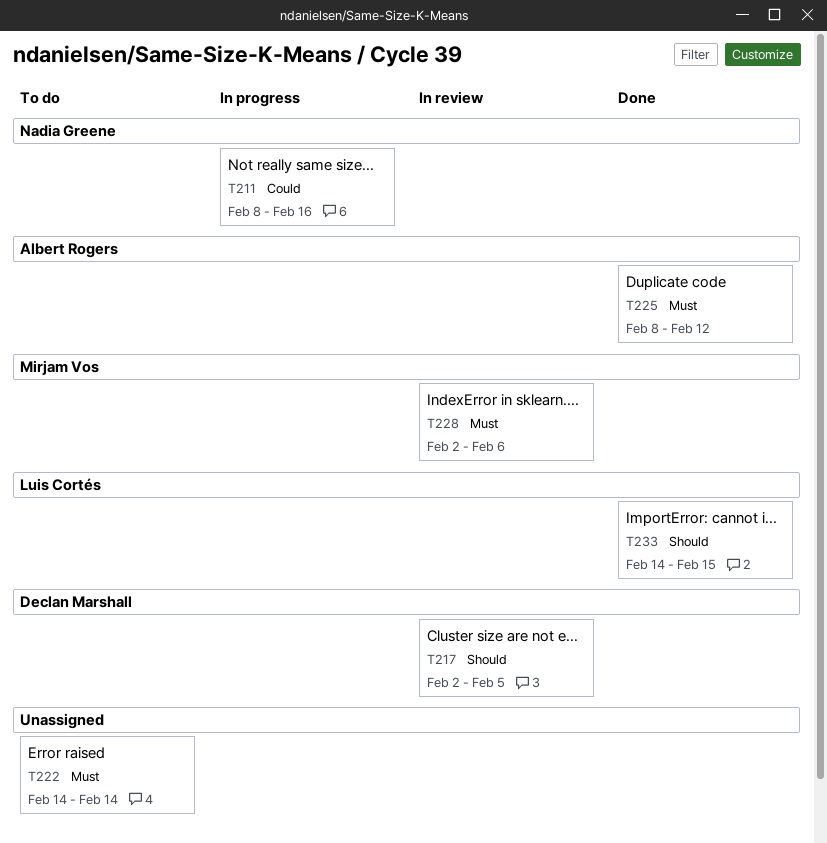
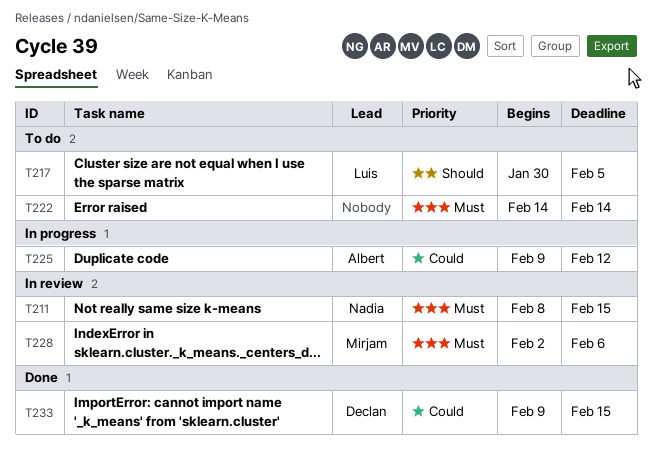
T211, status: In progress -> In review
T211, priority: Could -> Must
T211, due: Feb 16 -> Feb 15
T217, status: In review -> To do
T217, owner: Declan Marshall -> Luis Cortés
T217, start: Feb 2 -> Jan 30
T225, status: Done -> In progress
T225, priority: Must -> Could
T225, start: Feb 8 -> Feb 9
T233, owner: Luis Cortés -> Declan Marshall
T233, priority: Should -> Could
T233, start: Feb 14 -> Feb 9

